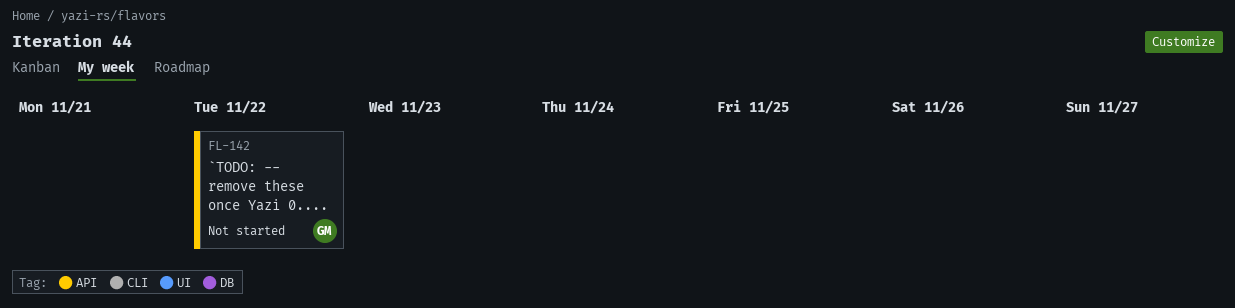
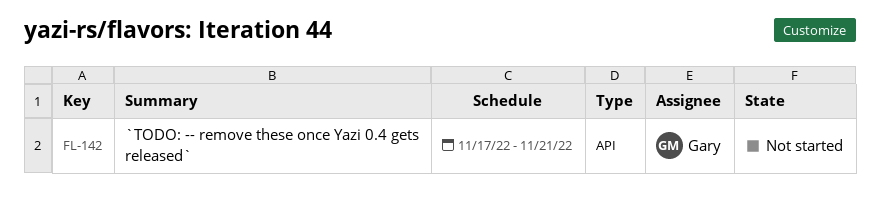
FL-142, due: Nov 22 -> Nov 21

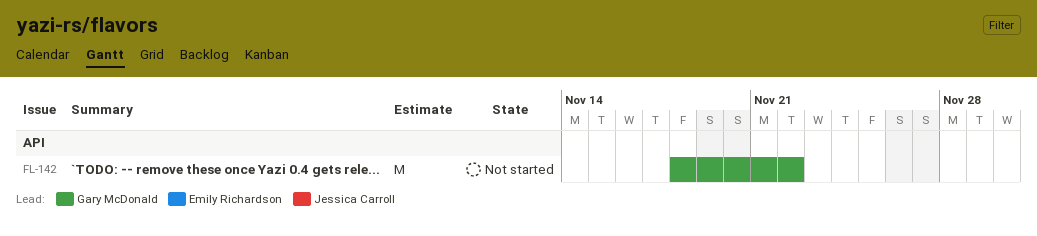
FL-142, start: Nov 17 -> Nov 18
FL-142, due: Nov 21 -> Nov 22

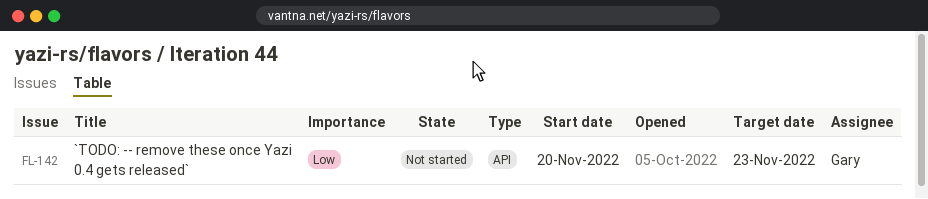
FL-142, start: Nov 18 -> Nov 20
FL-142, due: Nov 22 -> Nov 23

